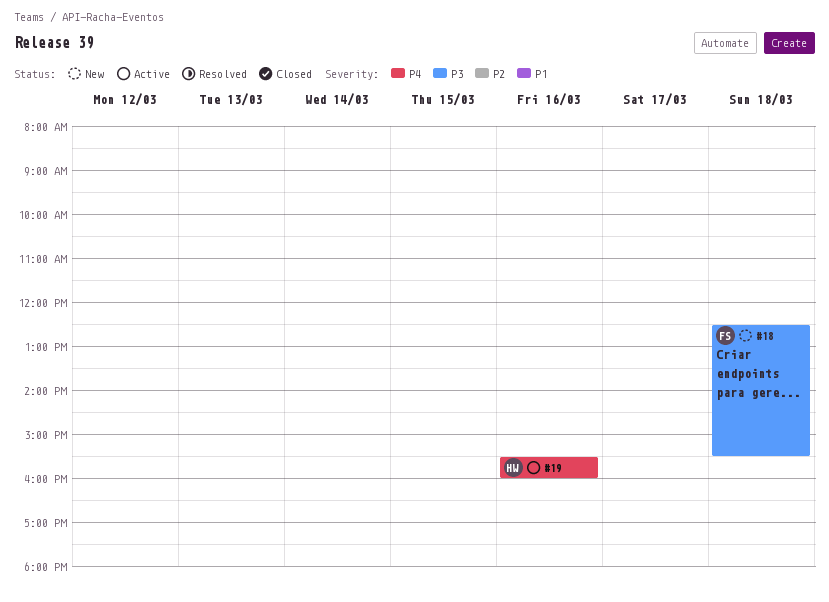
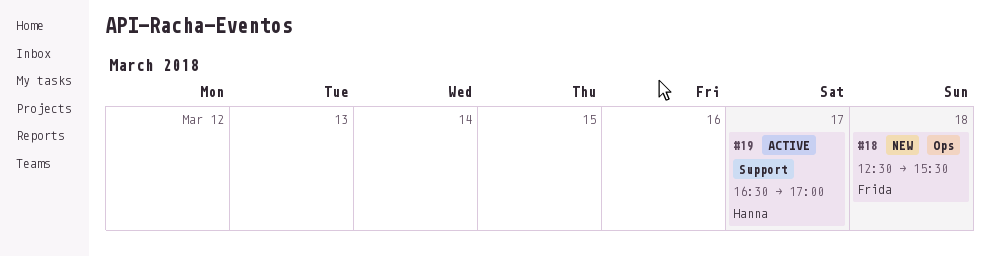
#19, day: Mar 16 -> Mar 17
#19, begins: 15:30 -> 16:30
#19, ends: 16:00 -> 17:00

